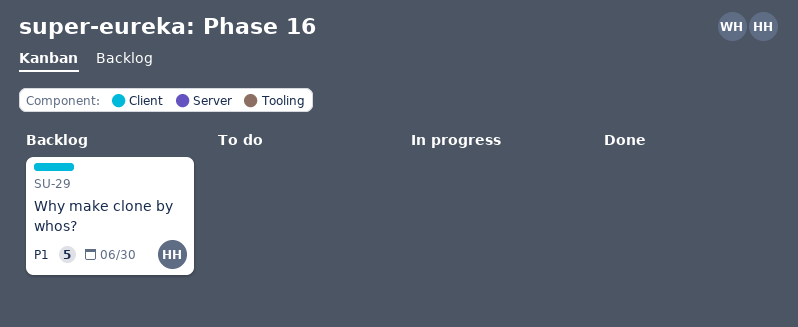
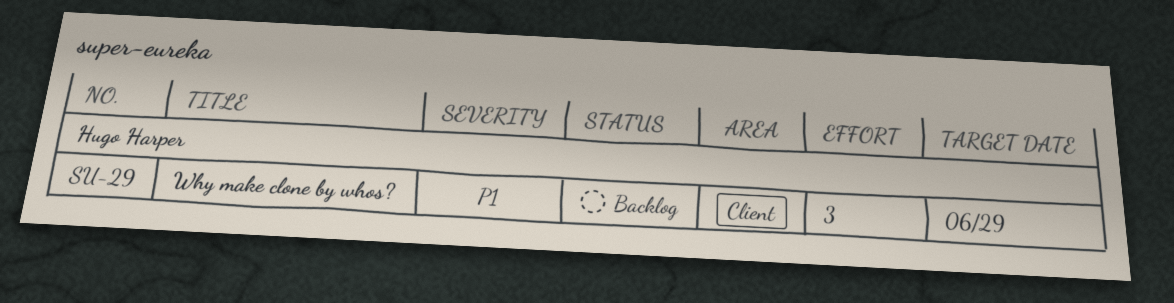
SU-29, estimate: 5 -> 3
SU-29, due: Jun 30 -> Jun 29

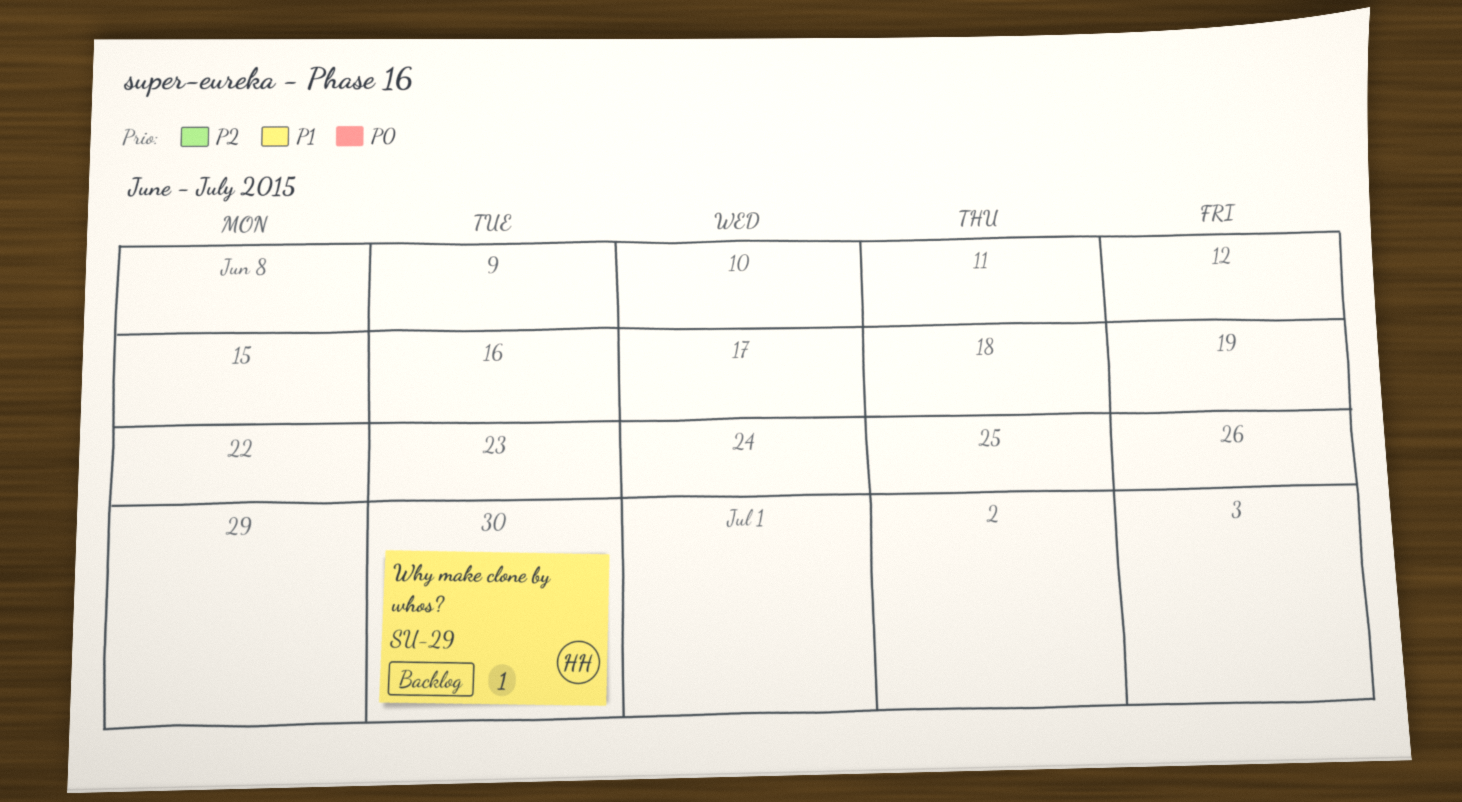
SU-29, estimate: 3 -> 1
SU-29, due: Jun 29 -> Jun 30

